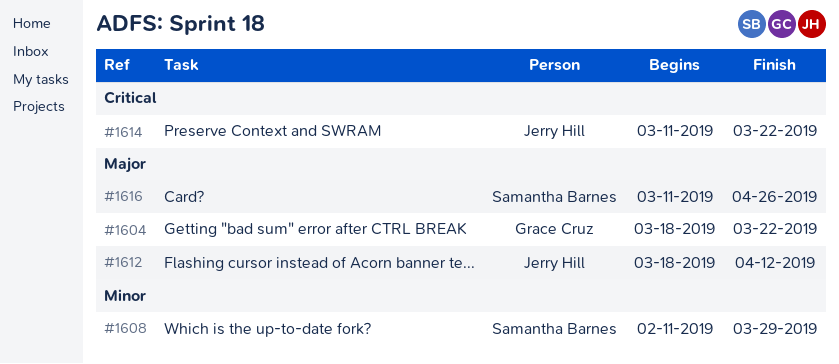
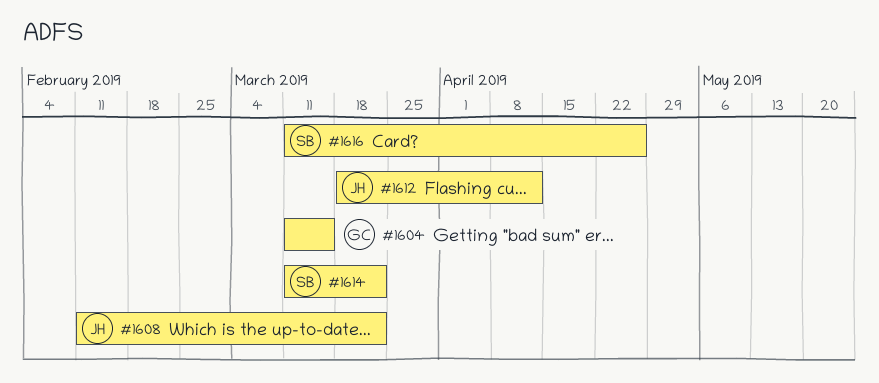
#1604, start: Mar 18 -> Mar 11
#1604, due: Mar 22 -> Mar 15
#1608, owner: Samantha Barnes -> Jerry Hill
#1608, due: Mar 29 -> Mar 22
#1614, owner: Jerry Hill -> Samantha Barnes

